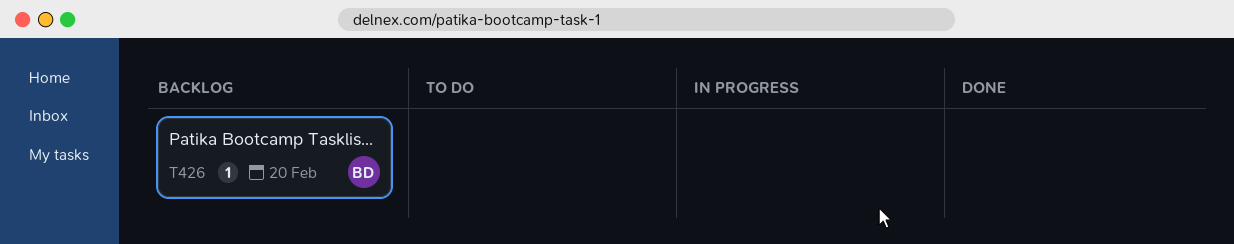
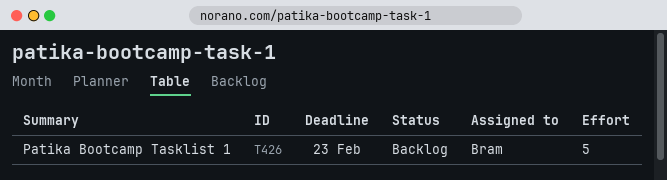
T426, estimate: 1 -> 5
T426, due: Feb 20 -> Feb 23

